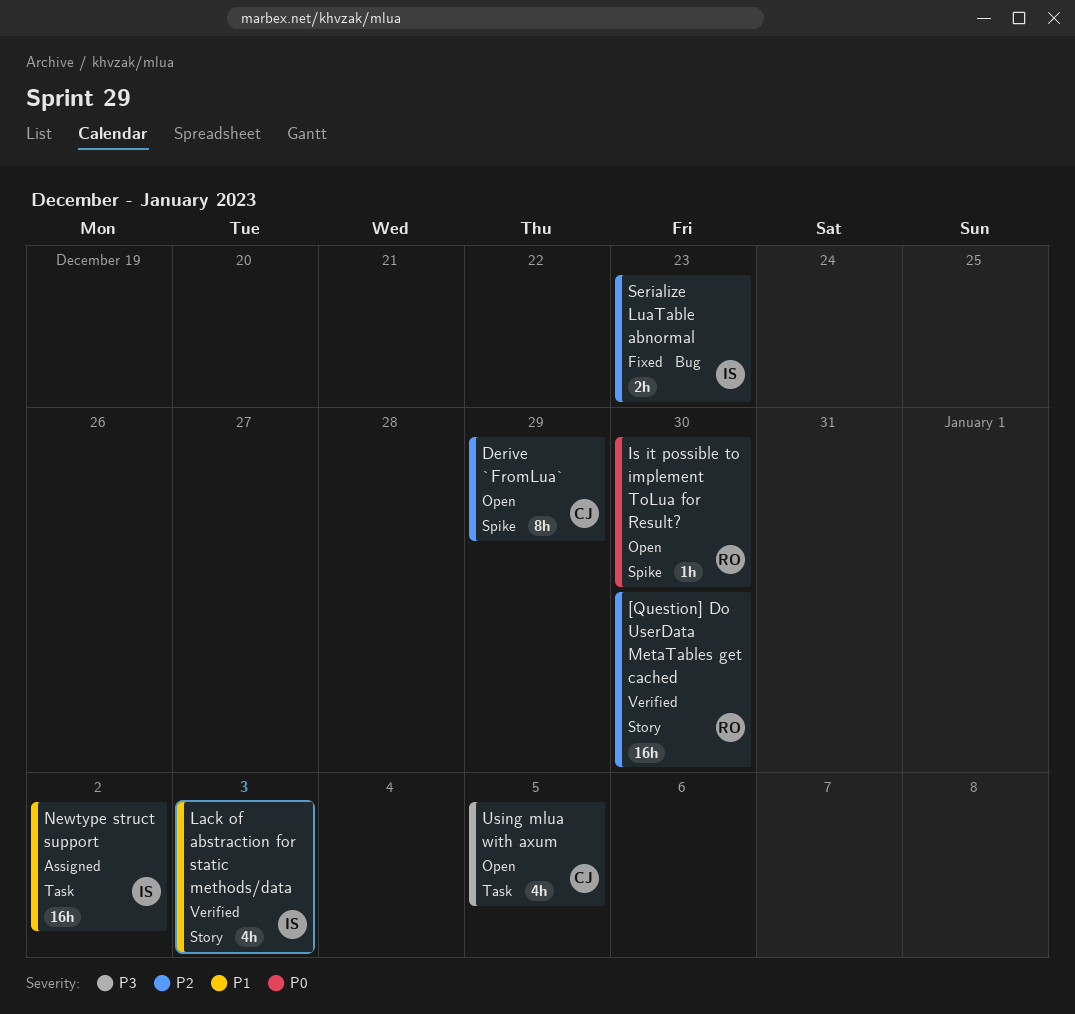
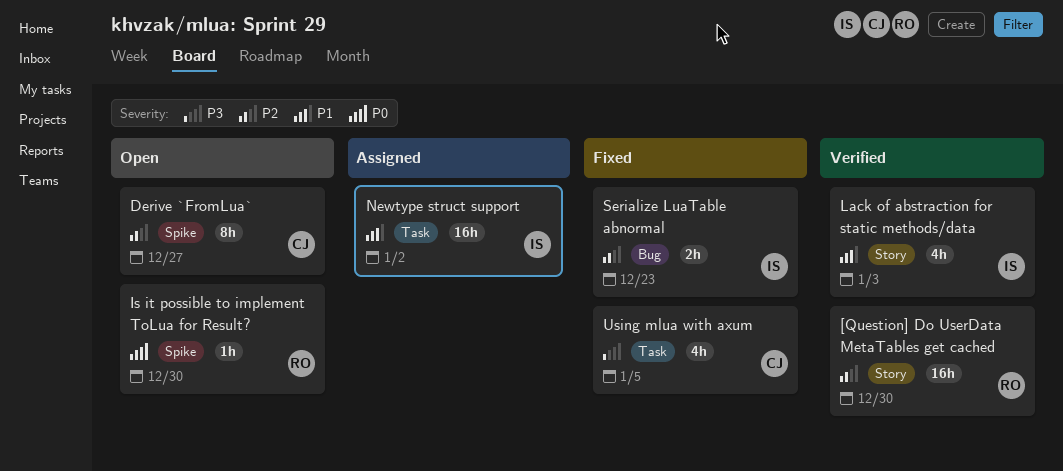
Derive `FromLua`, due: Dec 29 -> Dec 27
Using mlua with axum, status: Open -> Fixed

